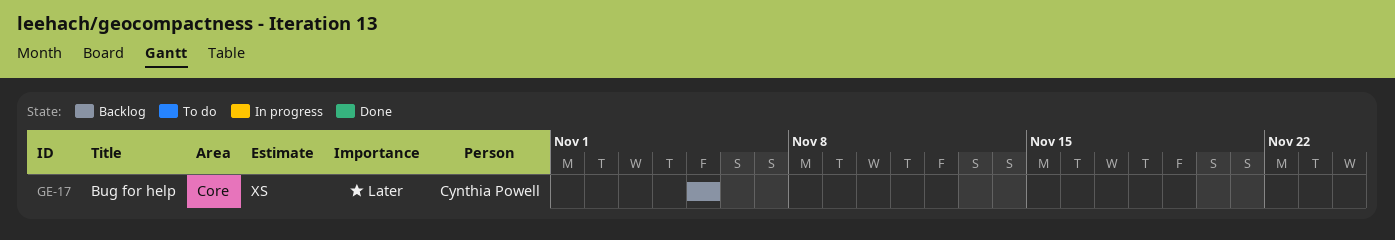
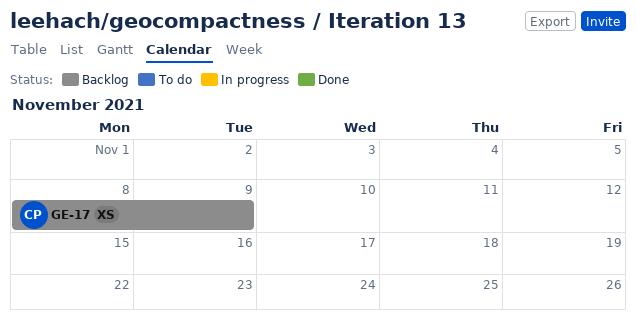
GE-17, start: Nov 5 -> Nov 8
GE-17, due: Nov 5 -> Nov 9

